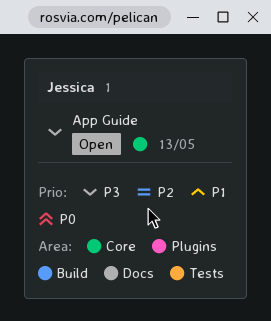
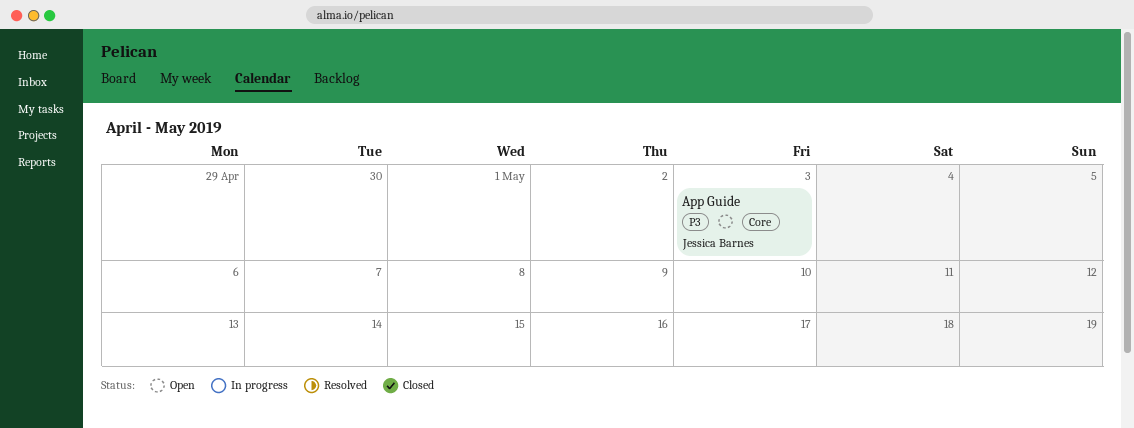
App Guide, due: May 13 -> May 3

